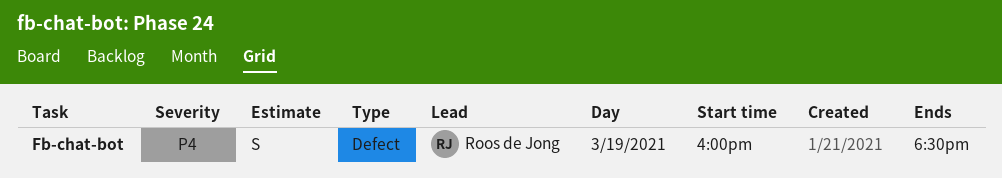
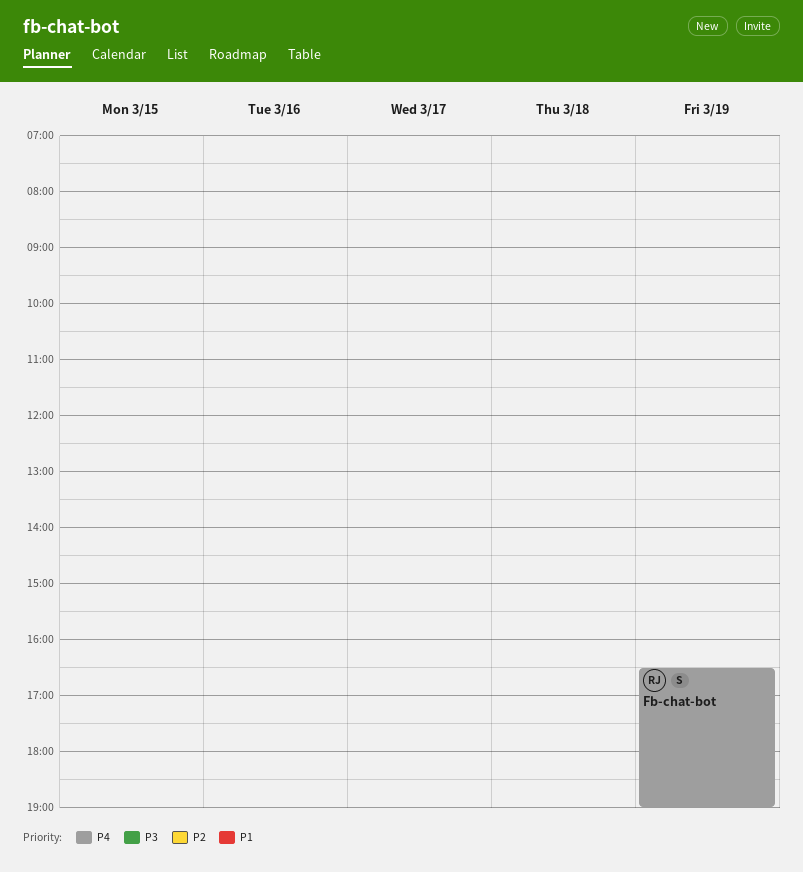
Fb-chat-bot, begins: 16:00 -> 16:30
Fb-chat-bot, ends: 18:30 -> 19:00

